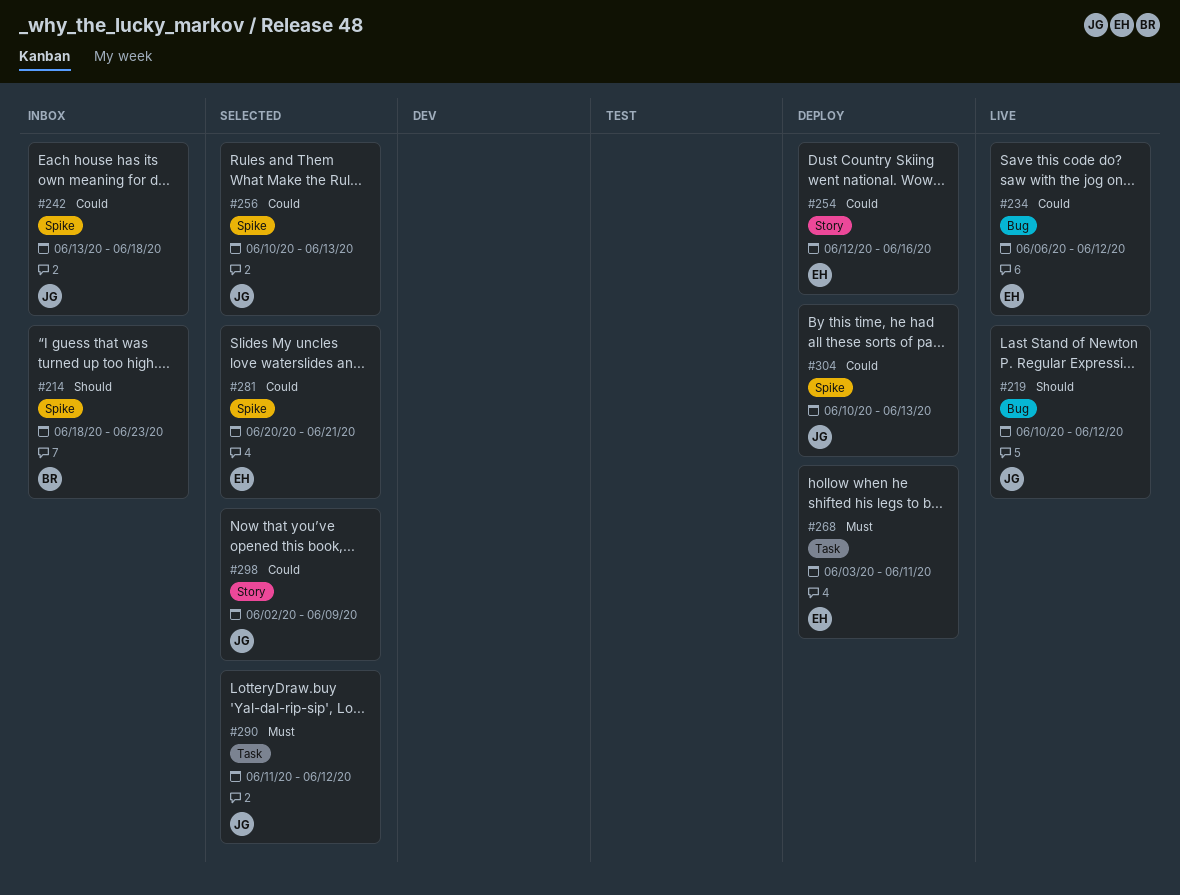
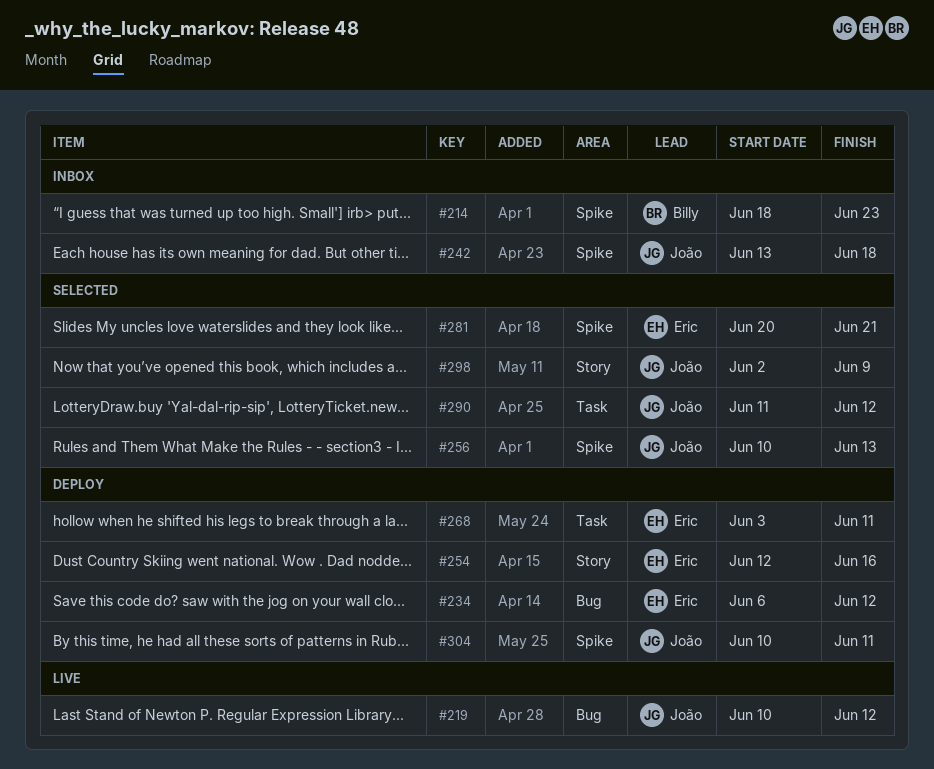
#234, status: Live -> Deploy
#304, due: Jun 13 -> Jun 11

